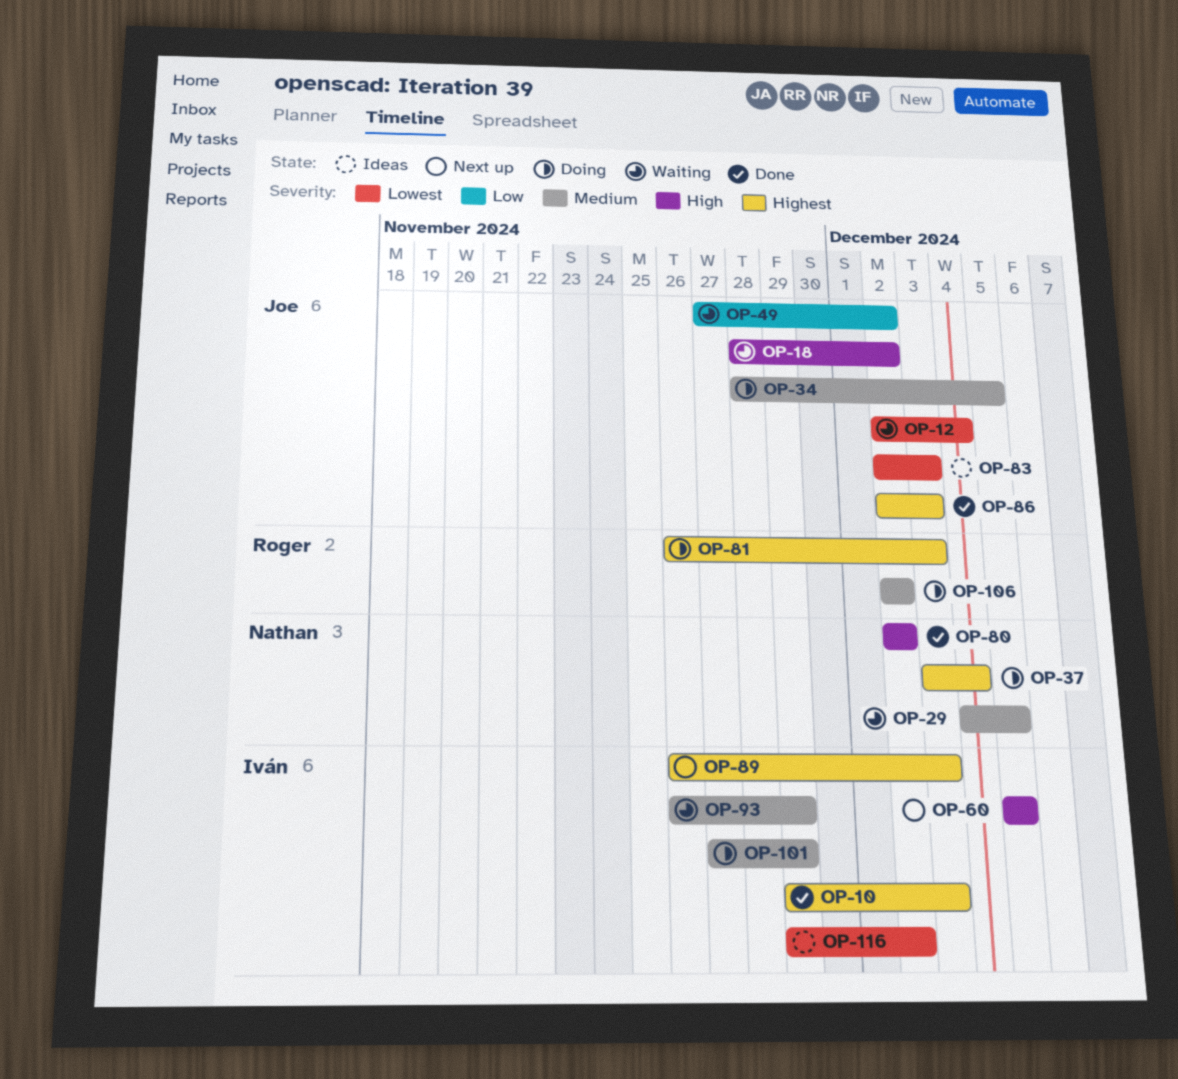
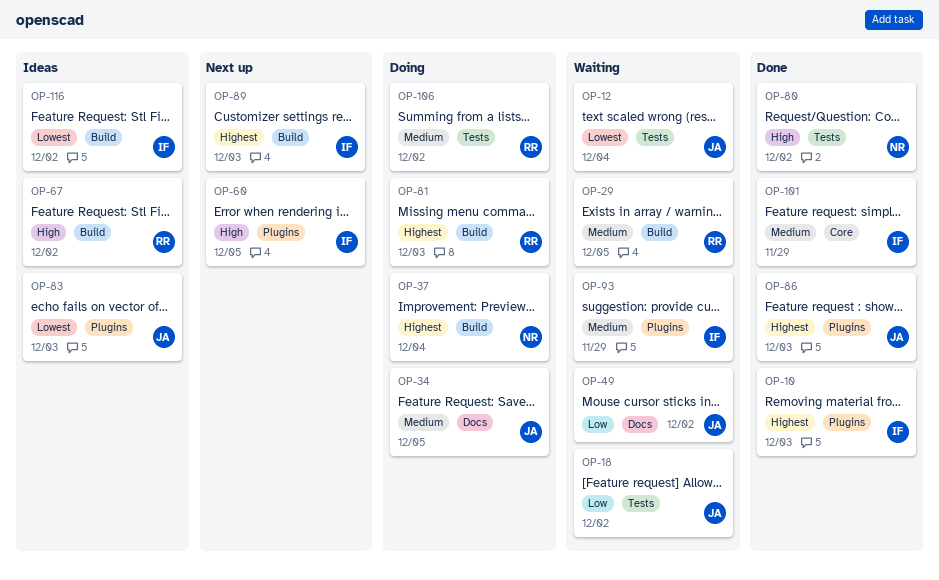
OP-18, priority: High -> Low
OP-29, owner: Nathan -> Roger
OP-67: none -> present
OP-101, status: Doing -> Done

